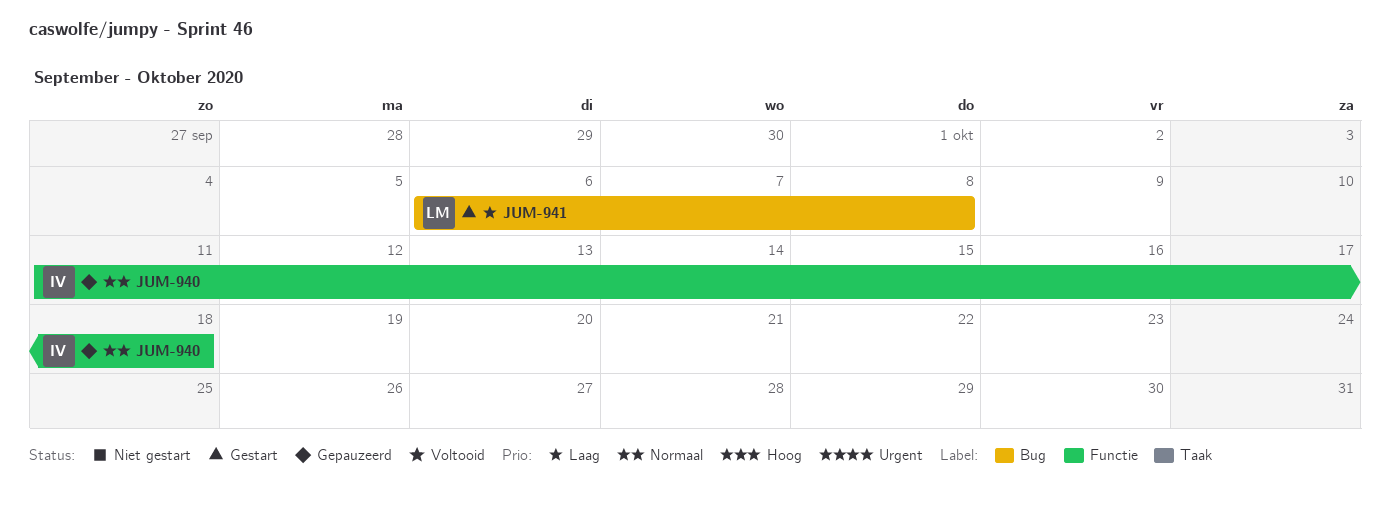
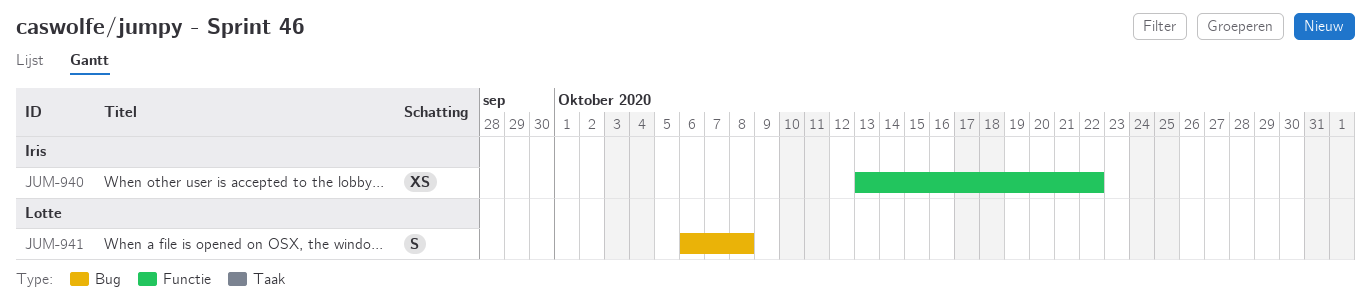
JUM-940, start: Oct 11 -> Oct 13
JUM-940, due: Oct 18 -> Oct 22

